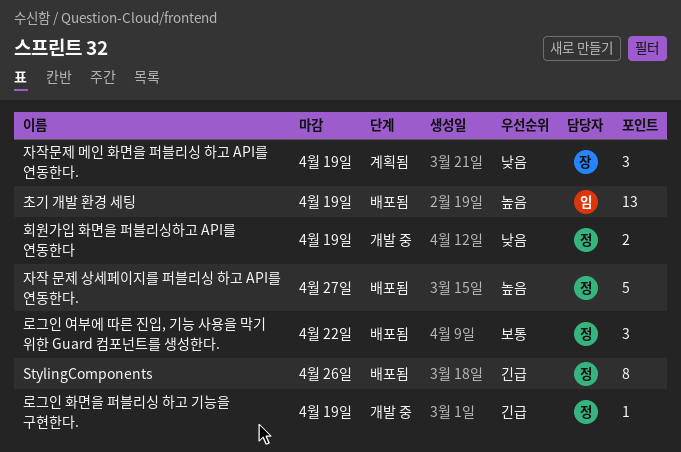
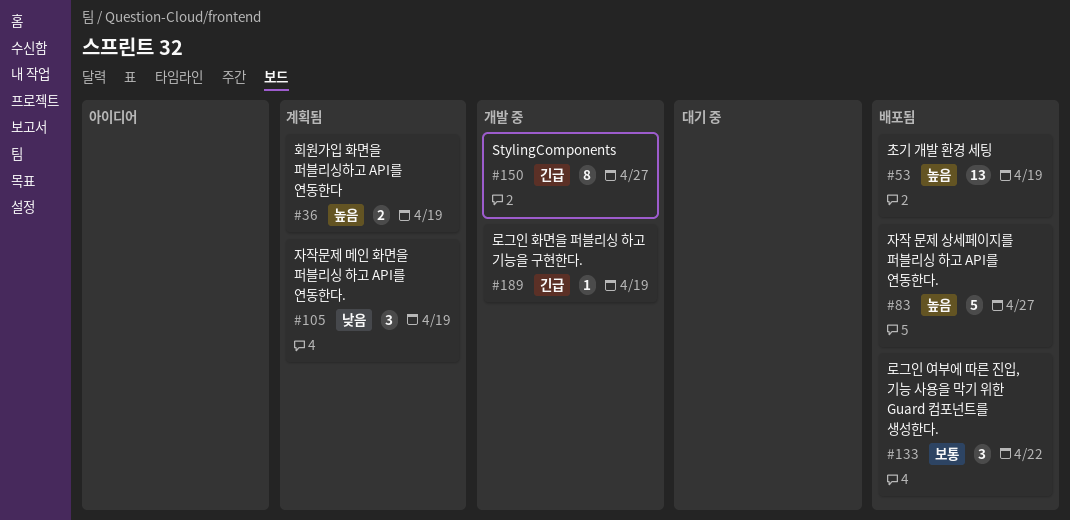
StylingComponents, status: 배포됨 -> 개발 중
StylingComponents, due: Apr 26 -> Apr 27
회원가입 화면을 퍼블리싱하고 API를 연동한다, status: 개발 중 -> 계획됨
회원가입 화면을 퍼블리싱하고 API를 연동한다, priority: 낮음 -> 높음

